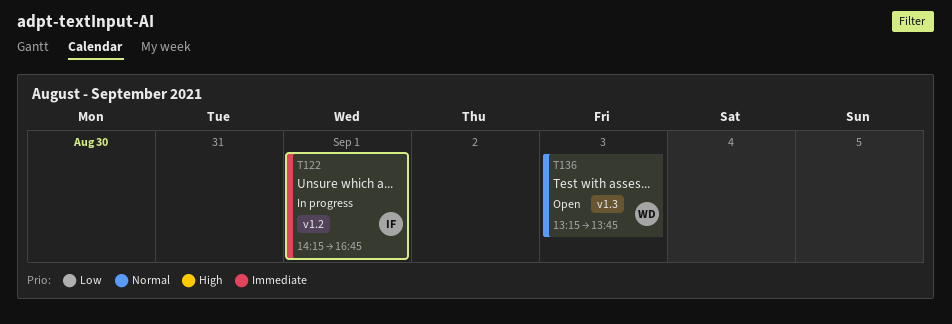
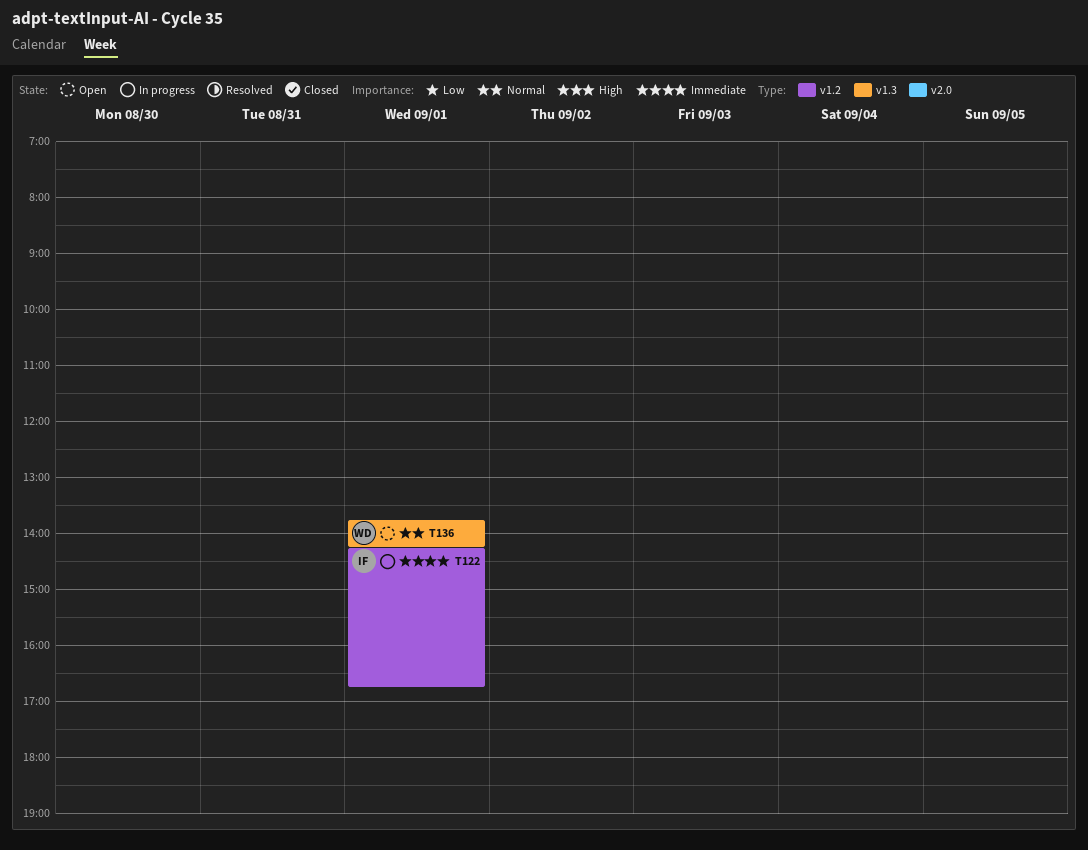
T136, day: Sep 3 -> Sep 1
T136, begins: 13:15 -> 13:45
T136, ends: 13:45 -> 14:15

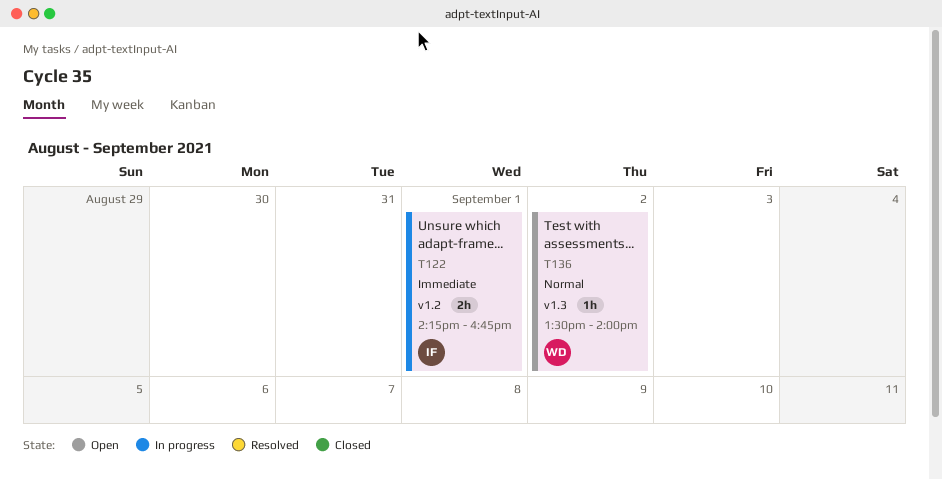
T136, day: Sep 1 -> Sep 2
T136, begins: 13:45 -> 13:30
T136, ends: 14:15 -> 14:00

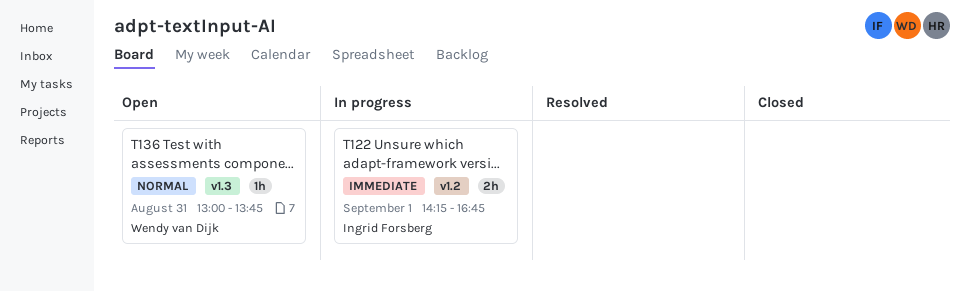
T136, day: Sep 2 -> Aug 31
T136, begins: 13:30 -> 13:00
T136, ends: 14:00 -> 13:45

